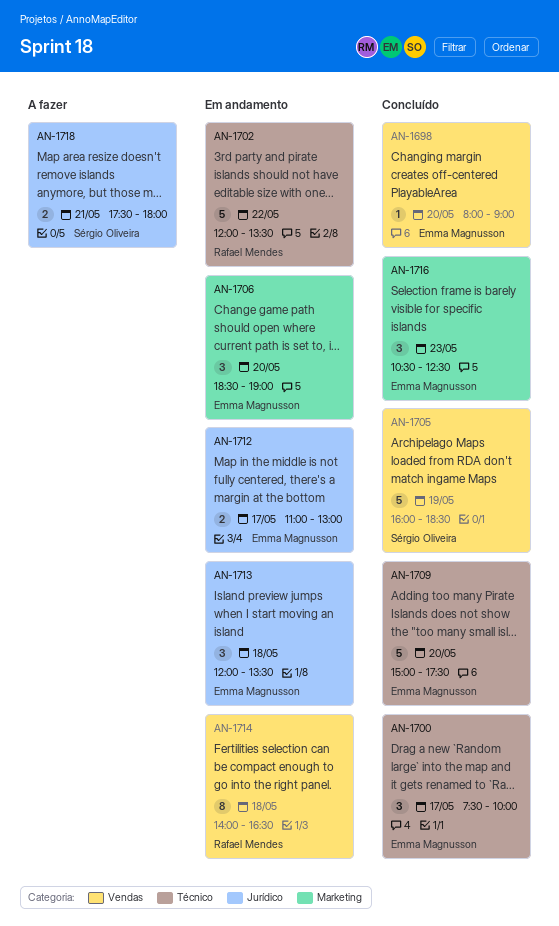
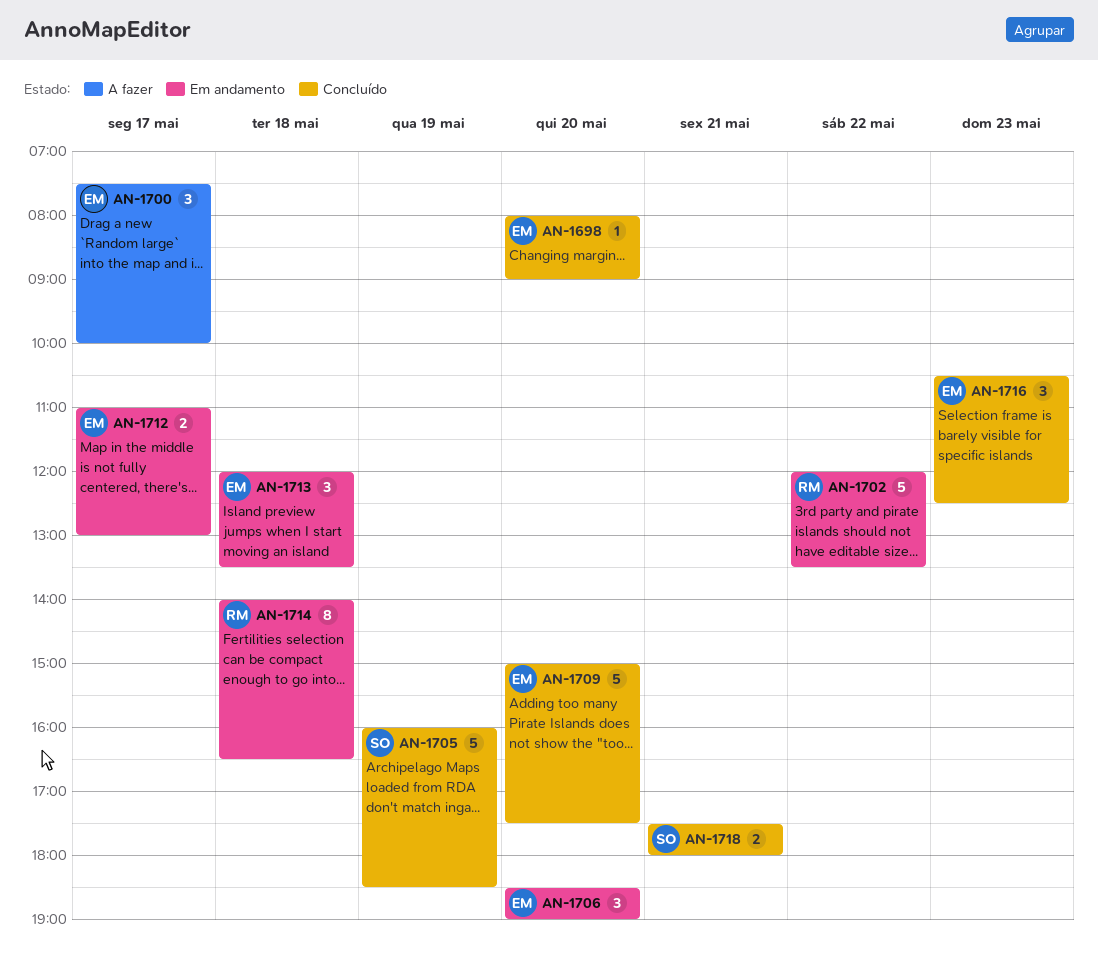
AN-1700, status: Concluído -> A fazer
AN-1718, status: A fazer -> Concluído

